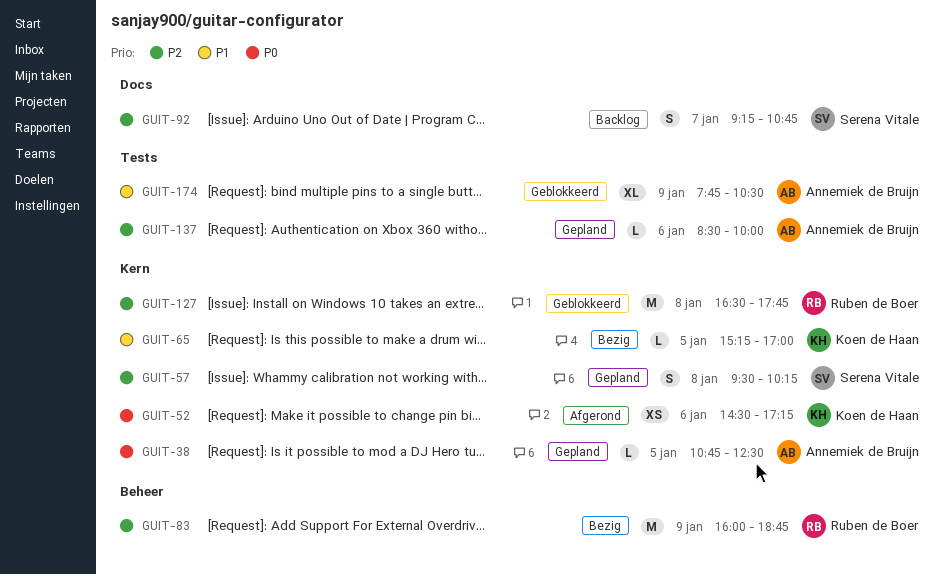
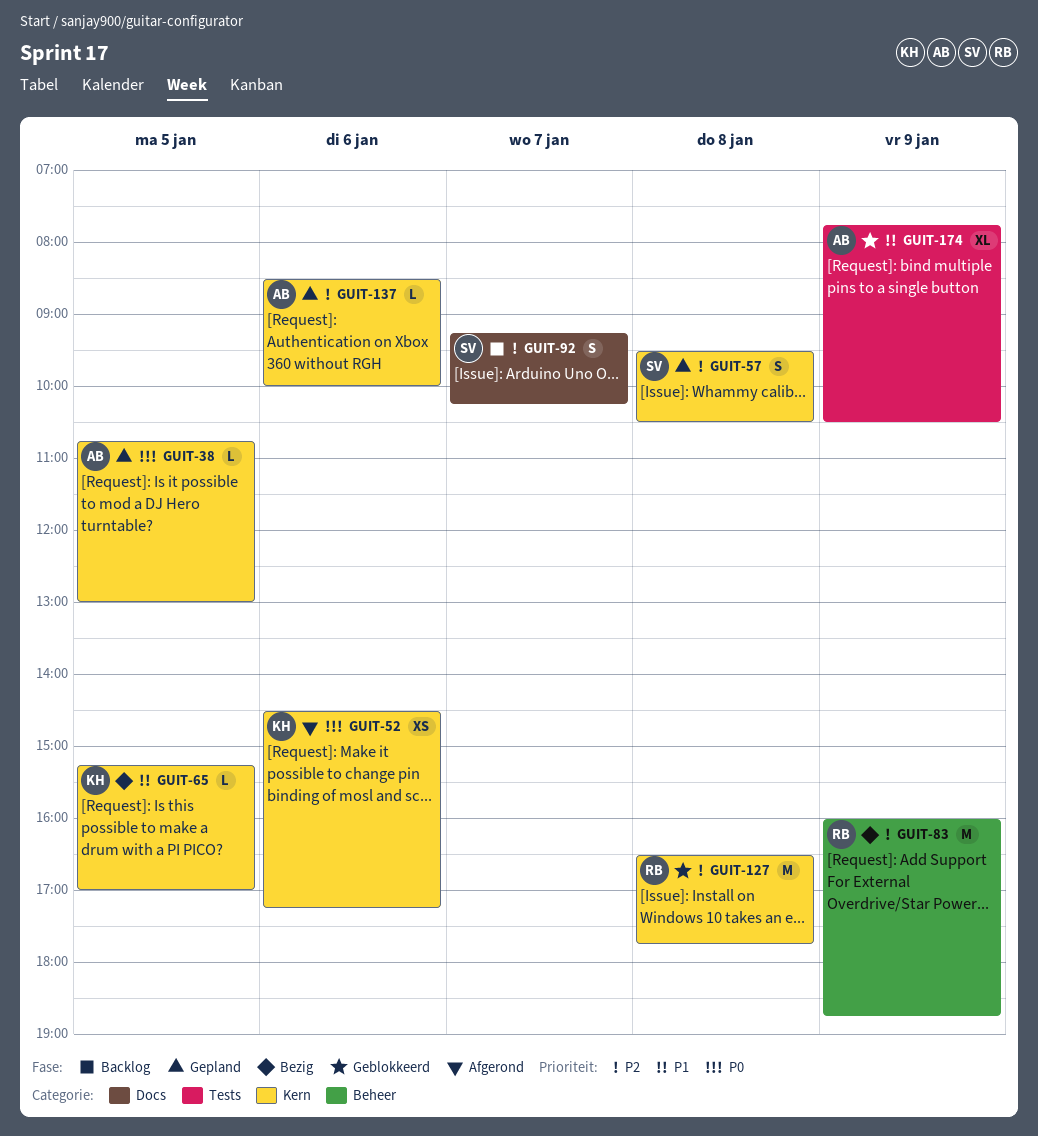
GUIT-38, ends: 12:30 -> 13:00
GUIT-57, ends: 10:15 -> 10:30
GUIT-92, ends: 10:45 -> 10:15
GUIT-137, label: Tests -> Kern

